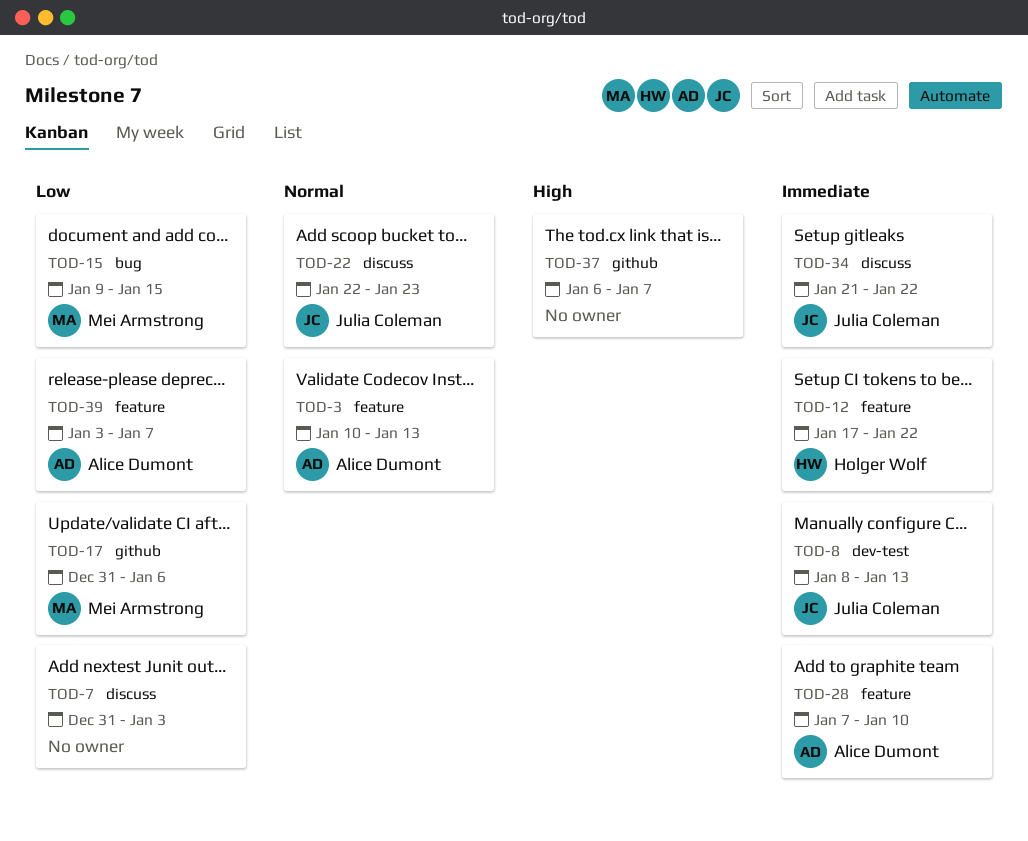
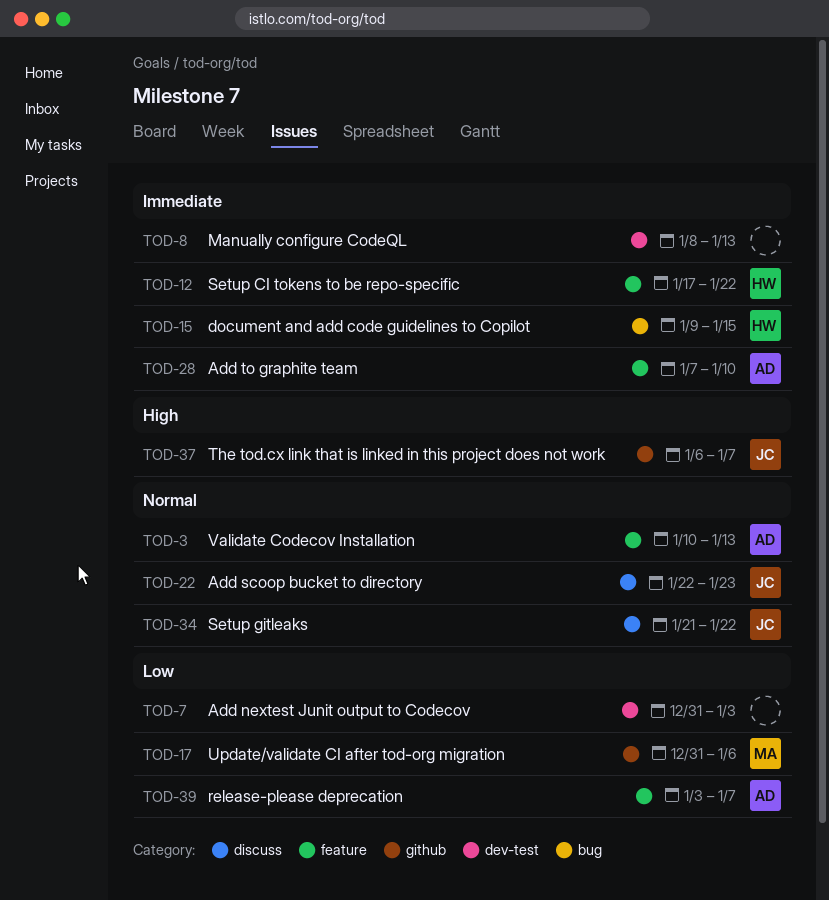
TOD-7, label: discuss -> dev-test
TOD-8, owner: Julia Coleman -> none
TOD-15, owner: Mei Armstrong -> Holger Wolf
TOD-15, priority: Low -> Immediate
TOD-34, priority: Immediate -> Normal
TOD-37, owner: none -> Julia Coleman

